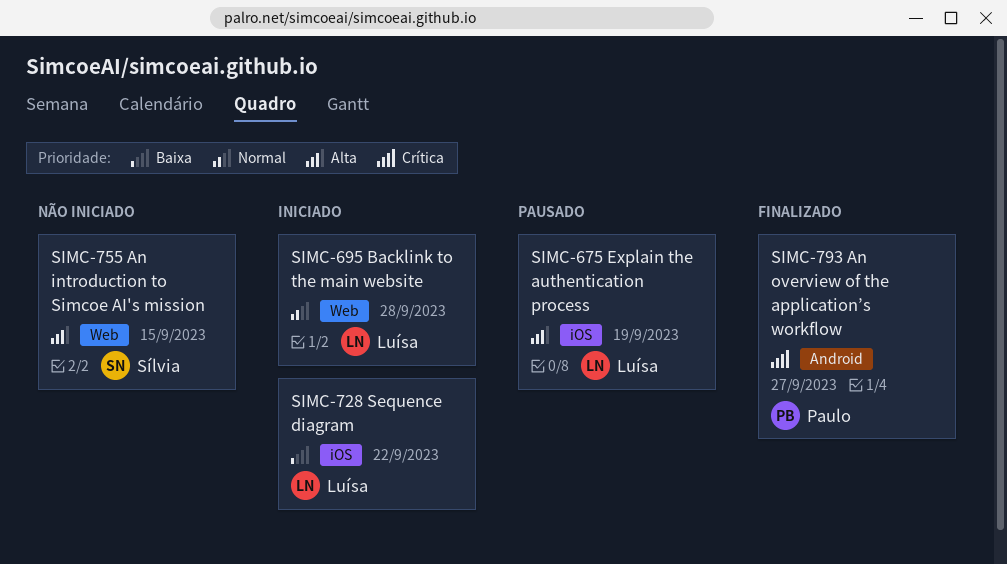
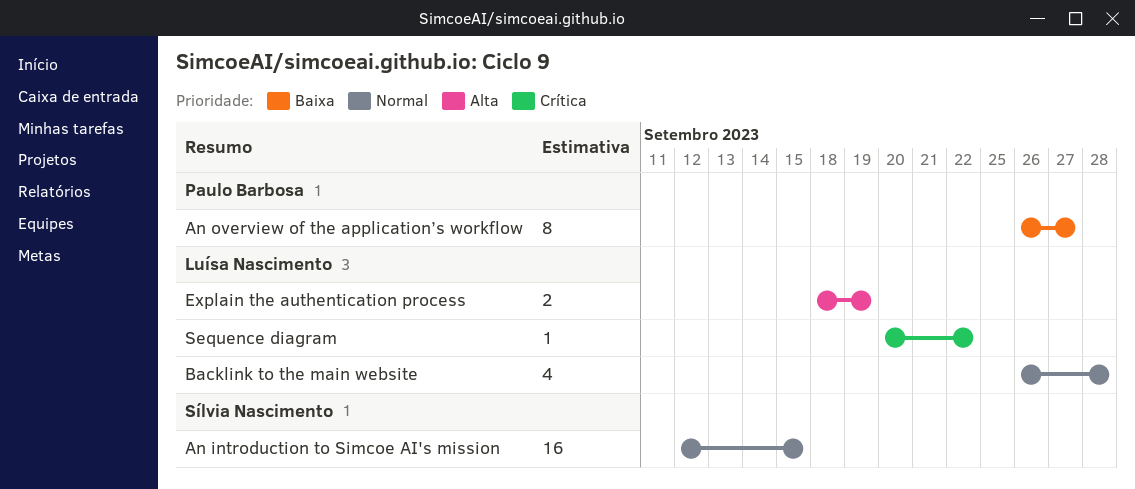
An introduction to Simcoe AI's mission, priority: Alta -> Normal
An overview of the application’s workflow, priority: Crítica -> Baixa
Sequence diagram, priority: Baixa -> Crítica

